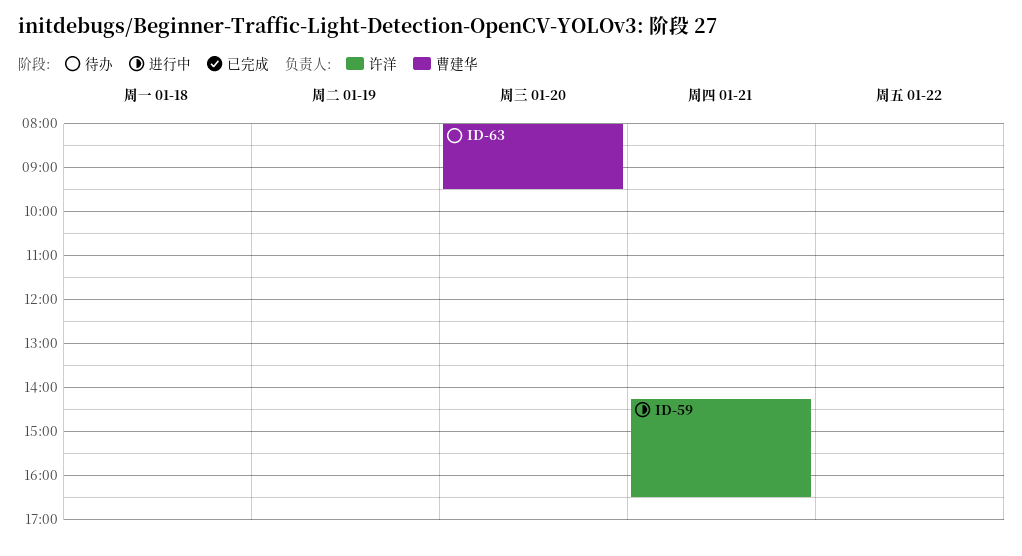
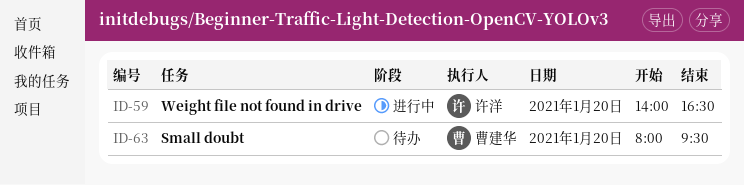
ID-59, day: Jan 21 -> Jan 20
ID-59, begins: 14:15 -> 14:00

